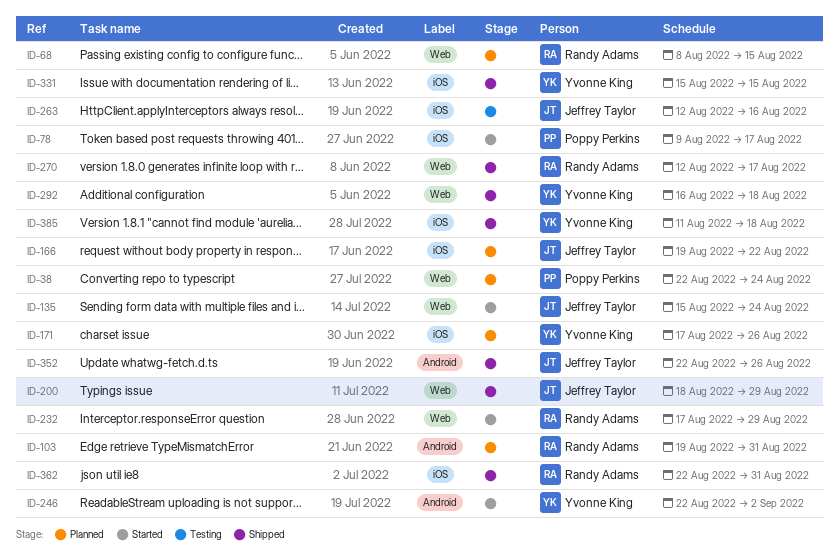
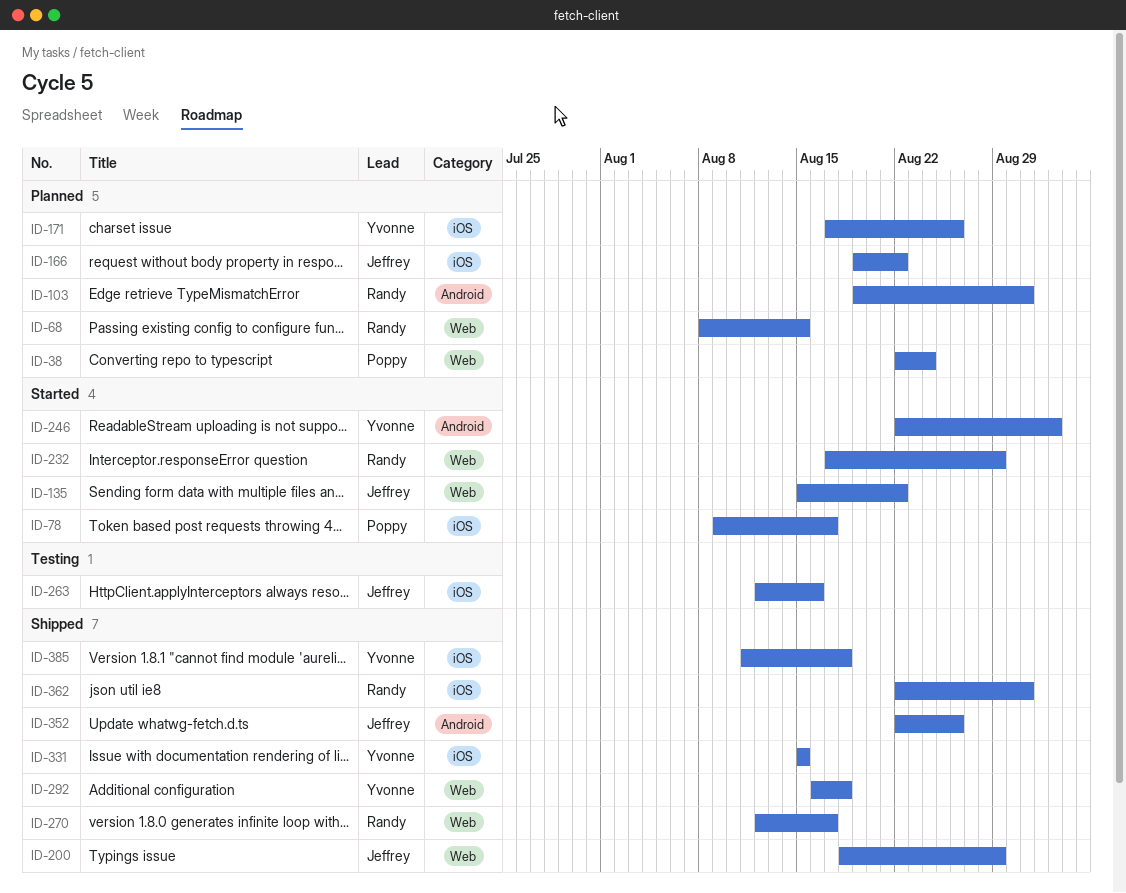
ID-135, due: Aug 24 -> Aug 22

